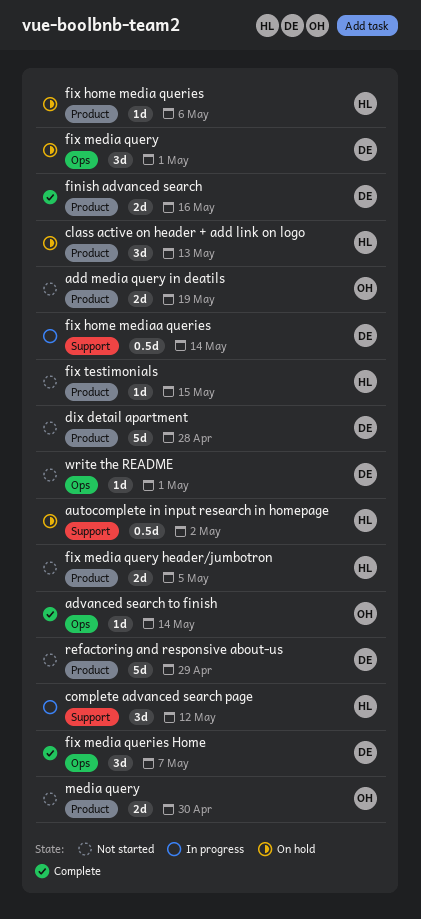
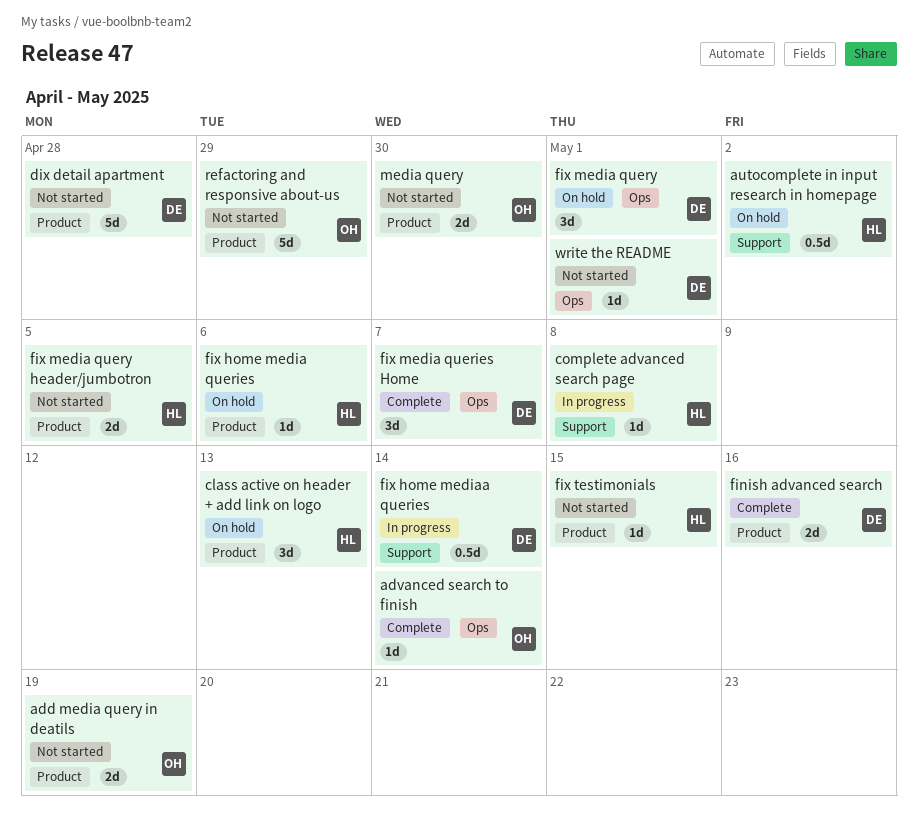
complete advanced search page, estimate: 3d -> 1d
complete advanced search page, due: May 12 -> May 8
refactoring and responsive about-us, owner: DE -> OH

